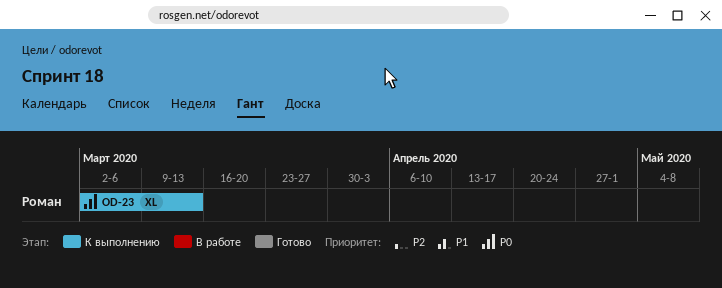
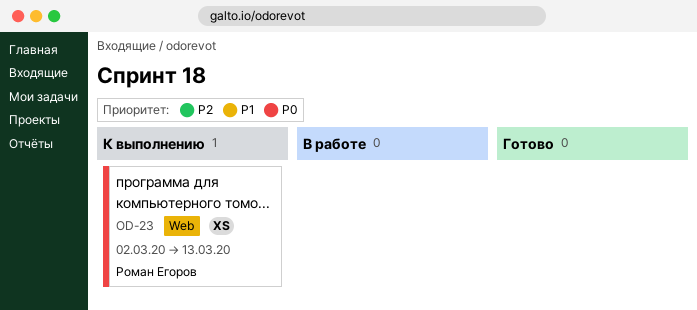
OD-23, estimate: XL -> XS

